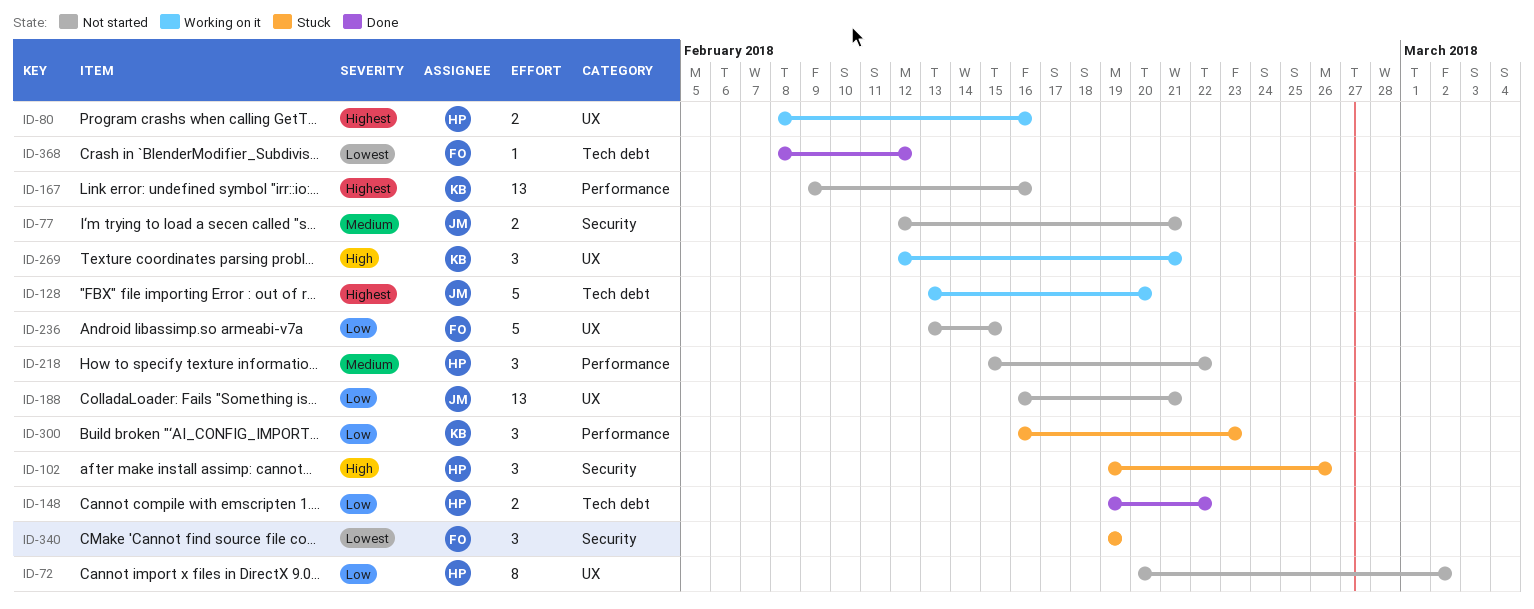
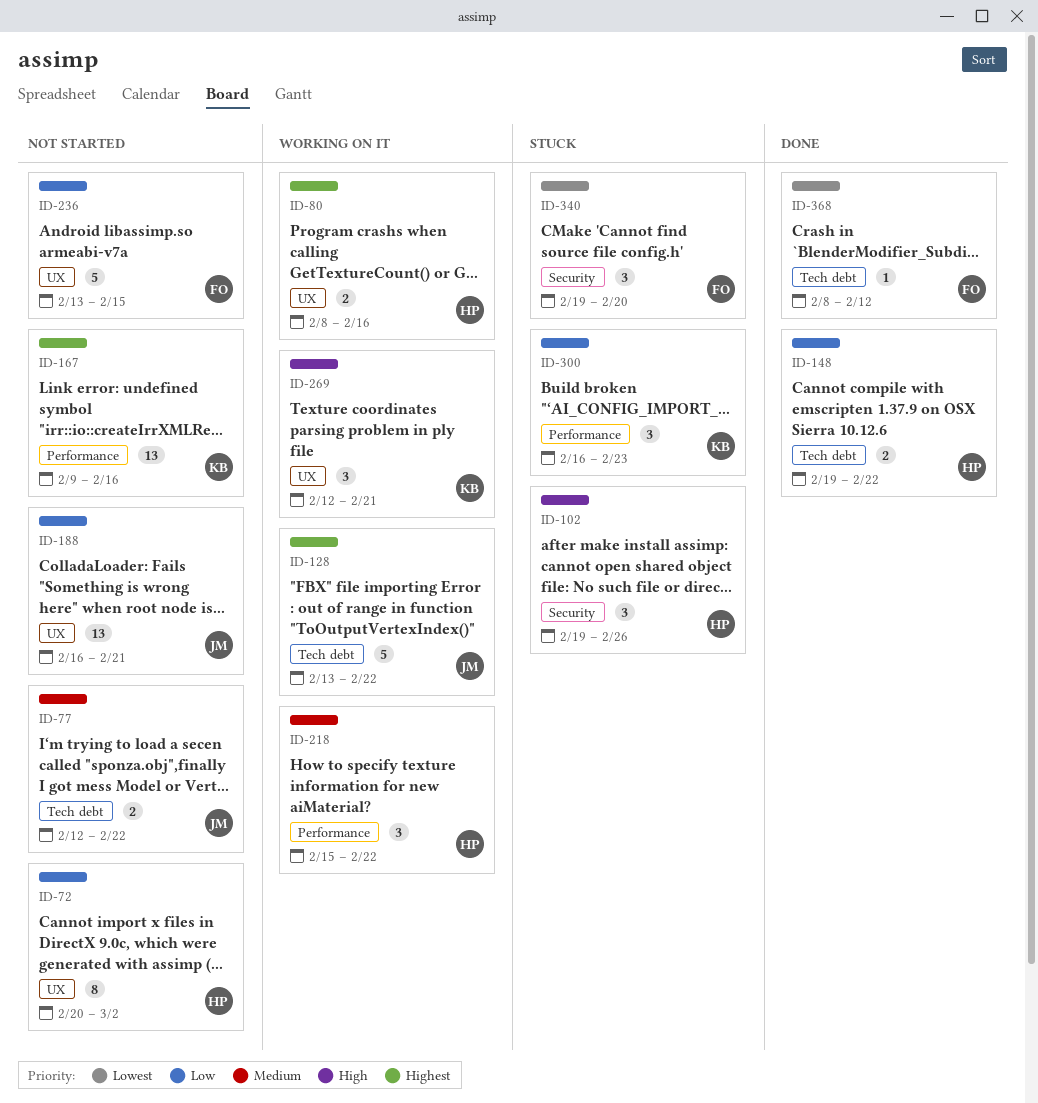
ID-77, label: Security -> Tech debt
ID-77, due: Feb 21 -> Feb 22
ID-128, due: Feb 20 -> Feb 22
ID-218, status: Not started -> Working on it
ID-340, due: Feb 19 -> Feb 20

